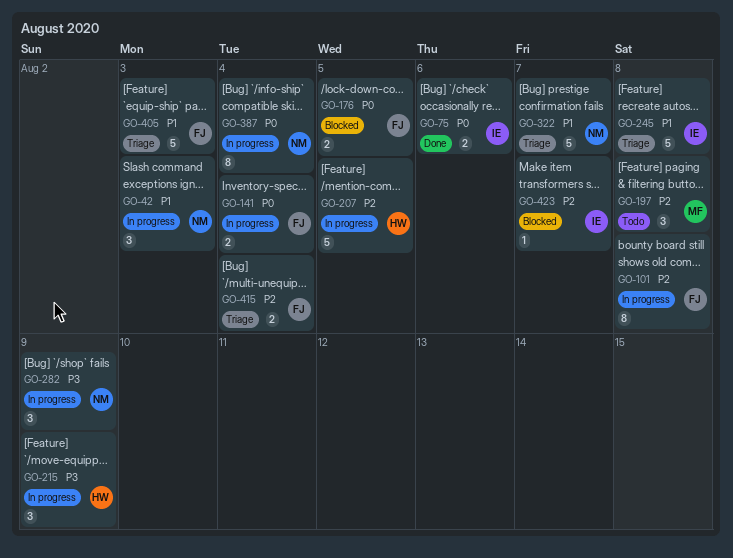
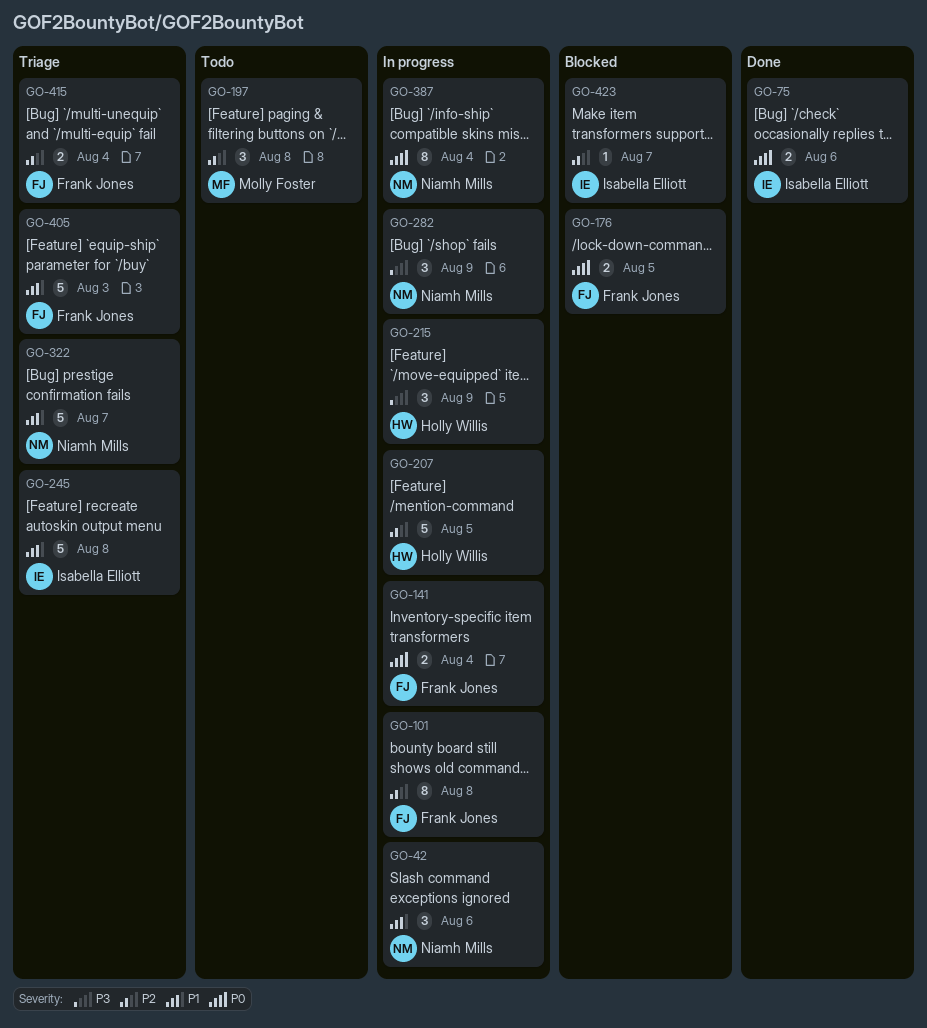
GO-42, due: Aug 3 -> Aug 6

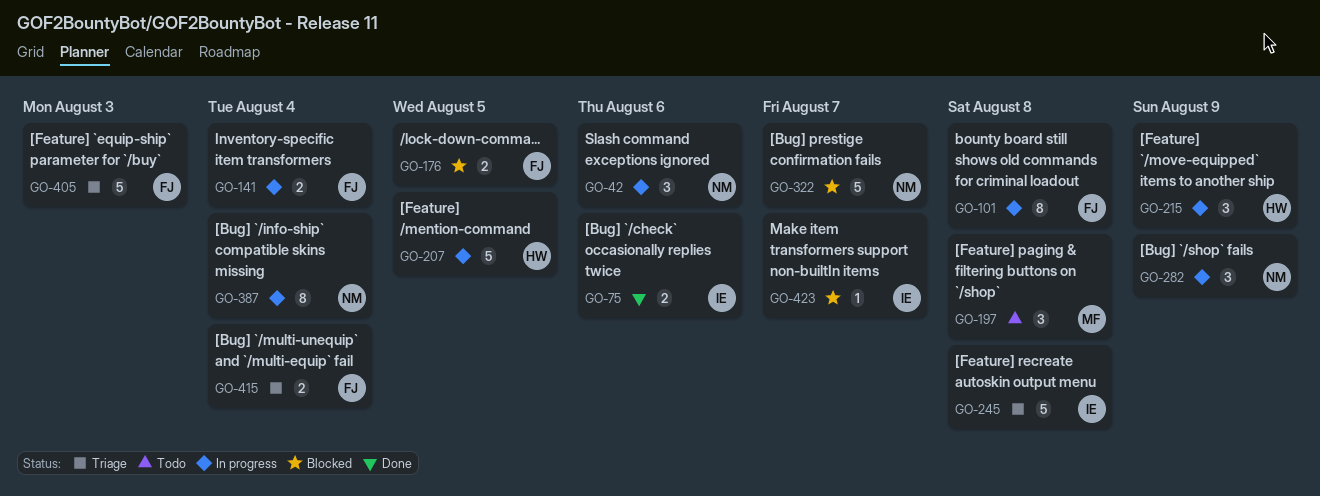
GO-322, status: Triage -> Blocked

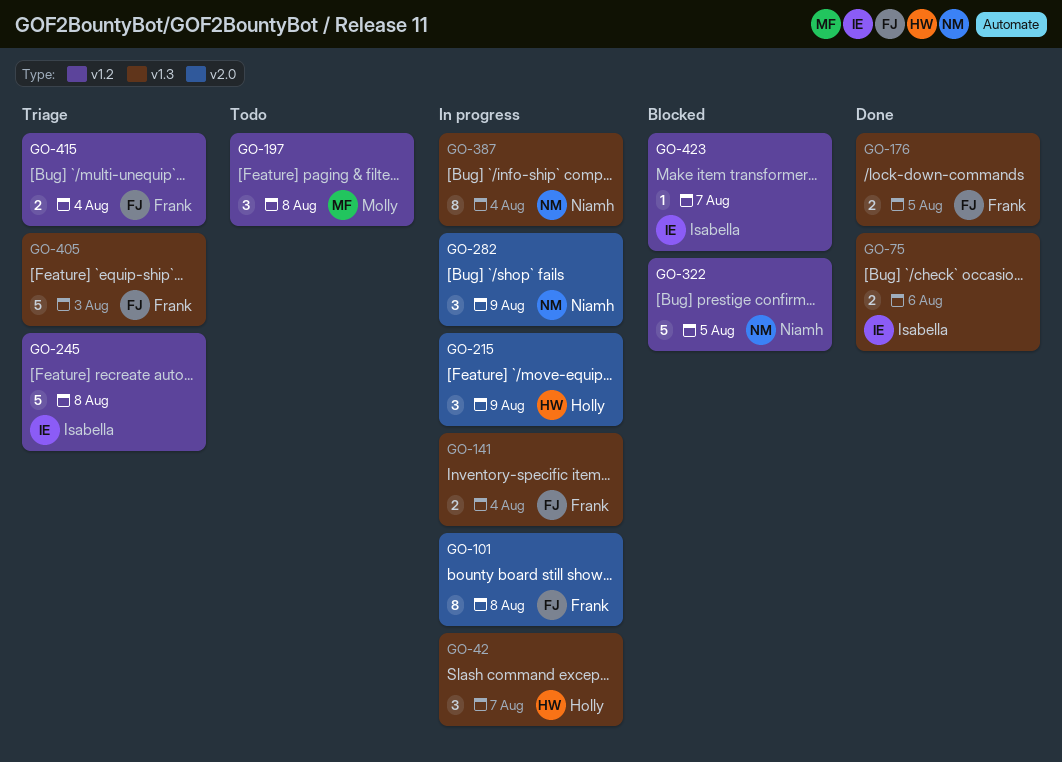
GO-42, owner: Niamh -> Holly
GO-42, due: Aug 6 -> Aug 7
GO-176, status: Blocked -> Done
GO-207: present -> none
GO-322, due: Aug 7 -> Aug 5

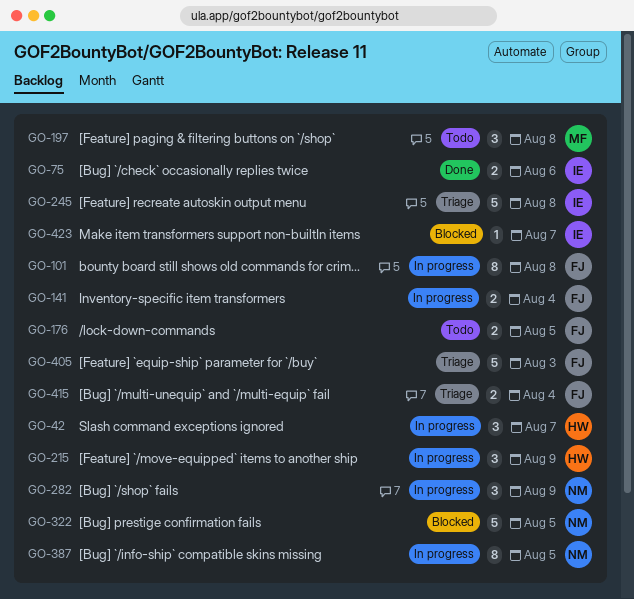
GO-176, status: Done -> Todo
GO-387, due: Aug 4 -> Aug 5

